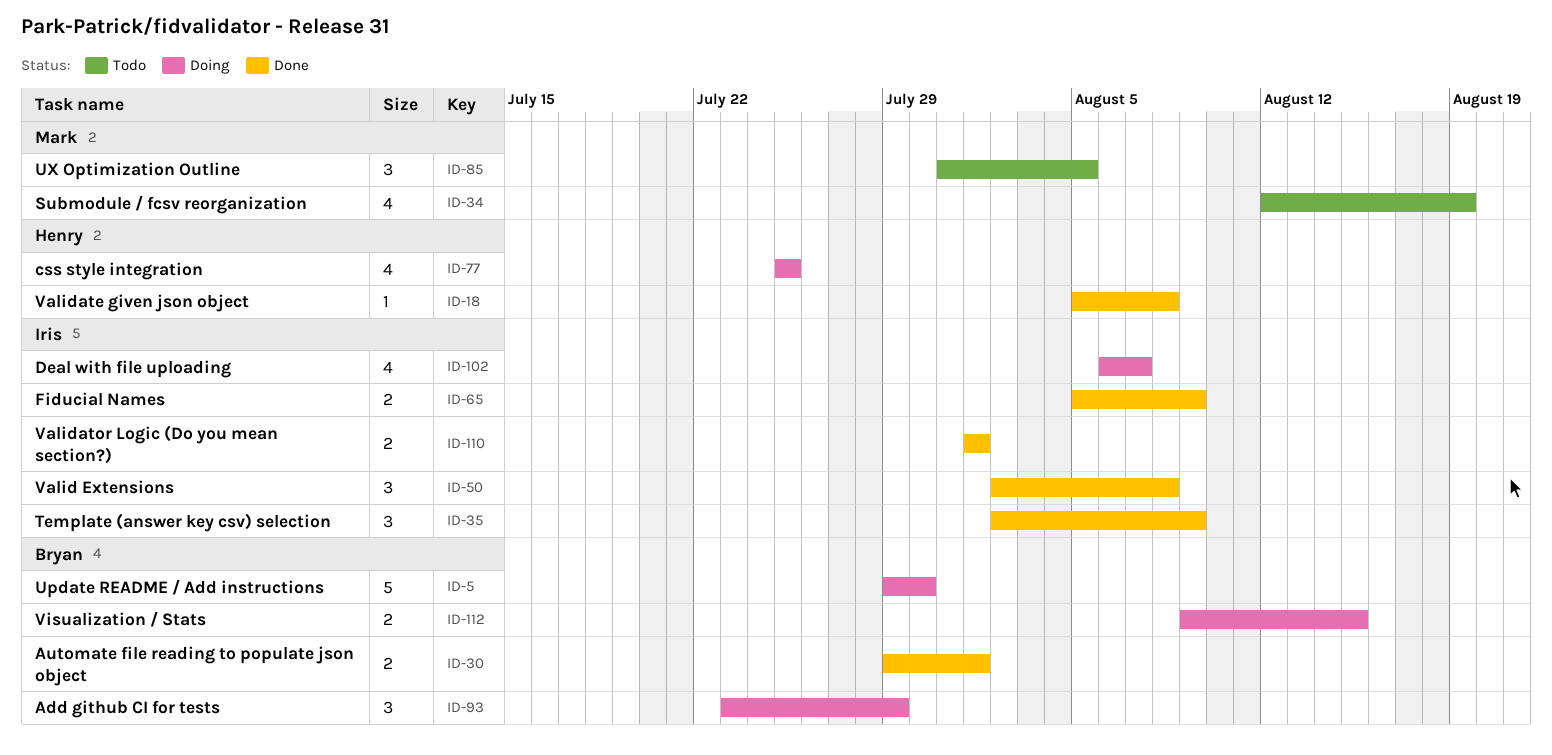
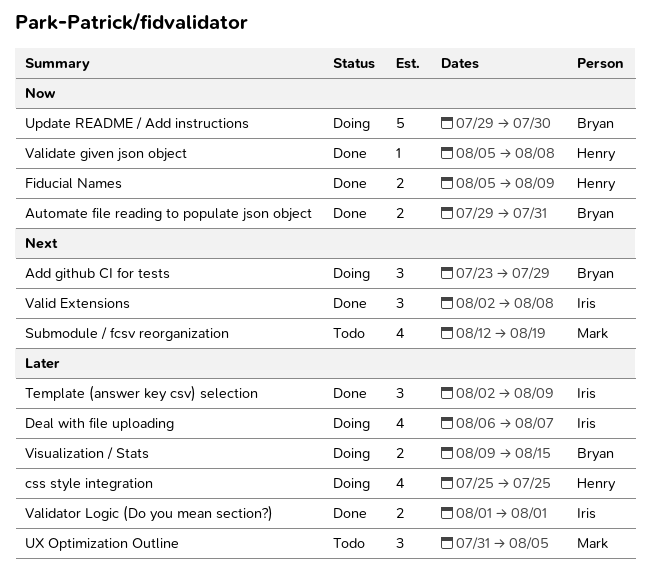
Automate file reading to populate json object, due: Aug 1 -> Jul 31
Fiducial Names, owner: Iris -> Henry

